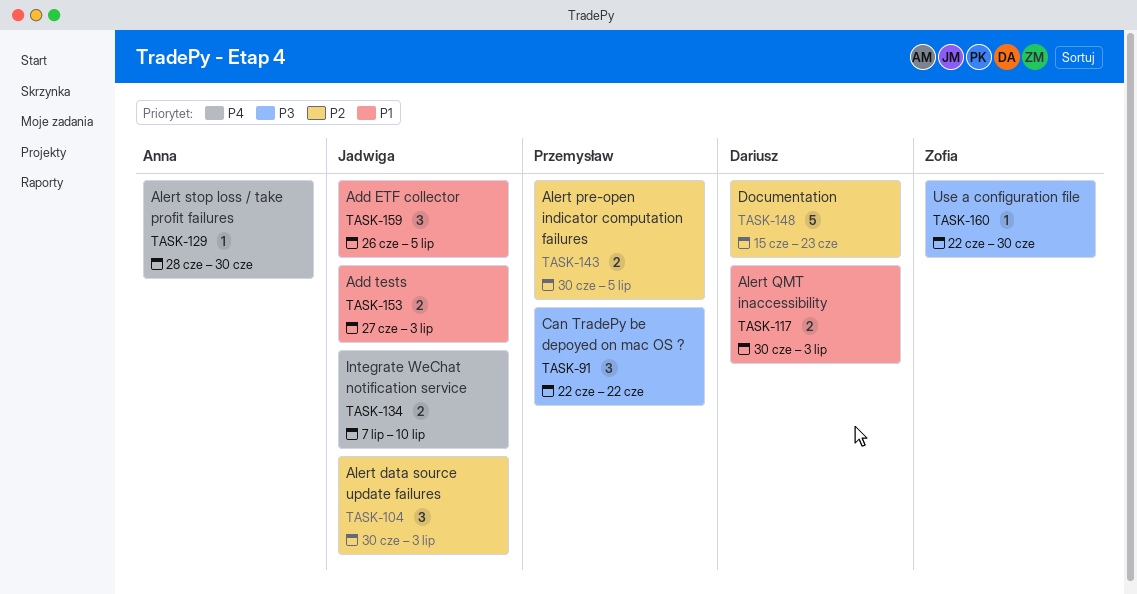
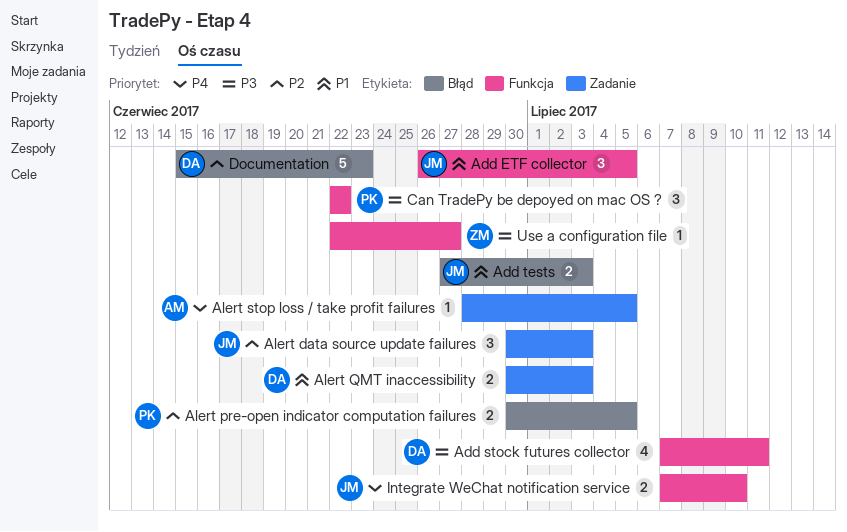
Add stock futures collector: none -> present
Alert stop loss / take profit failures, due: Jun 30 -> Jul 5
Use a configuration file, due: Jun 30 -> Jun 27

